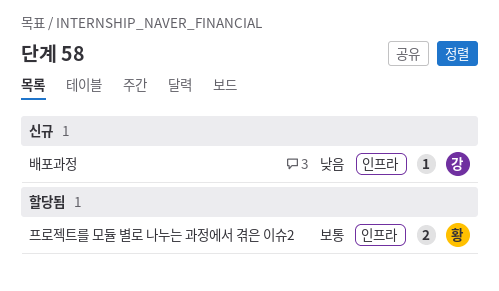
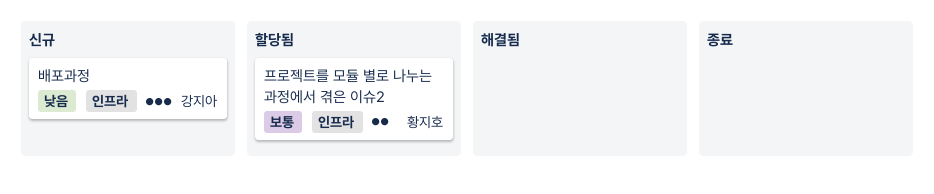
배포과정, estimate: 1 -> 3

